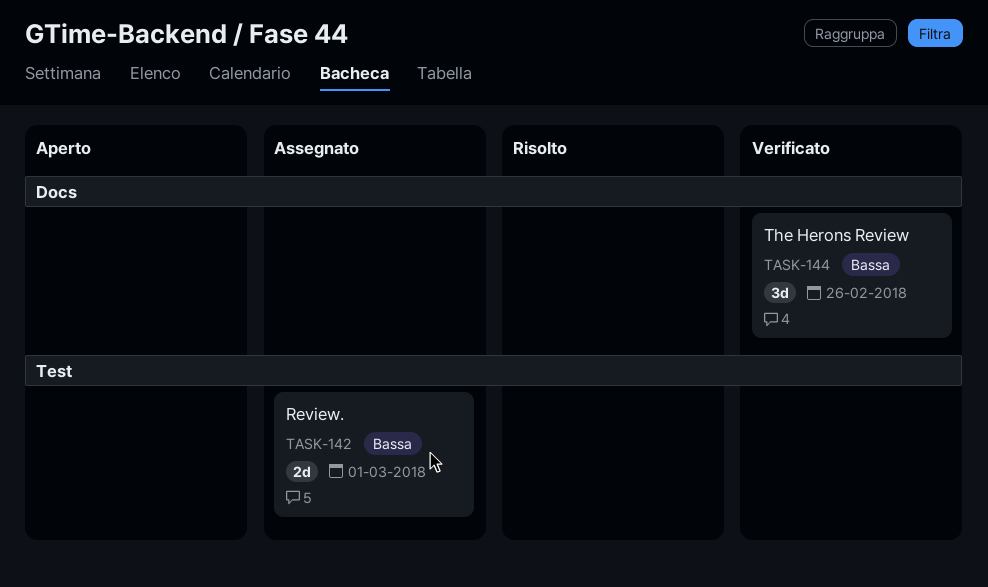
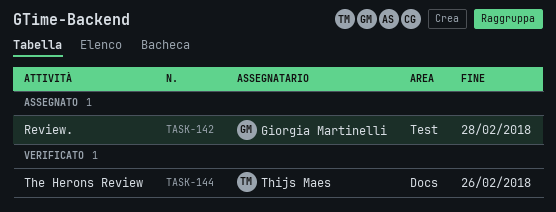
TASK-142, due: Mar 1 -> Feb 28

